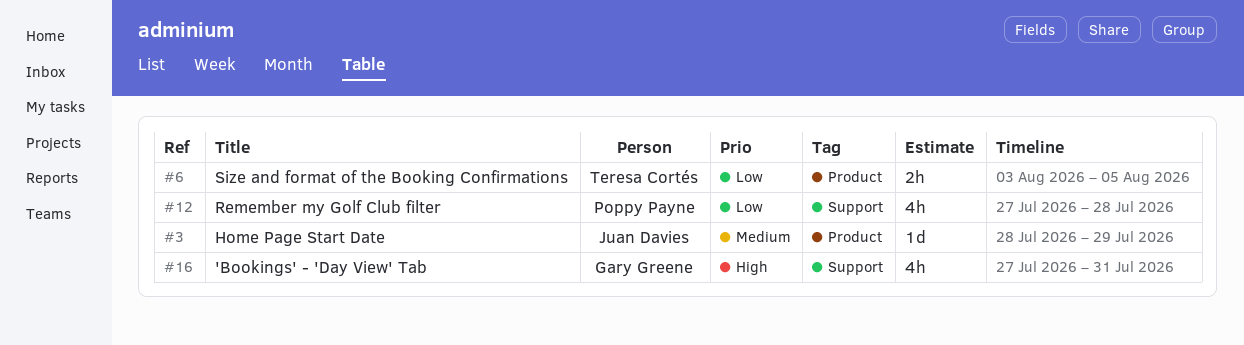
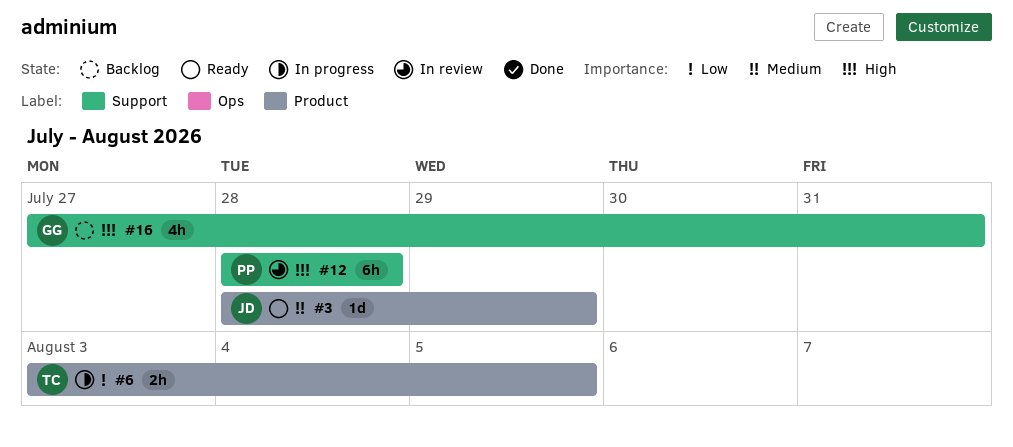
#12, priority: Low -> High
#12, estimate: 4h -> 6h
#12, start: Jul 27 -> Jul 28

